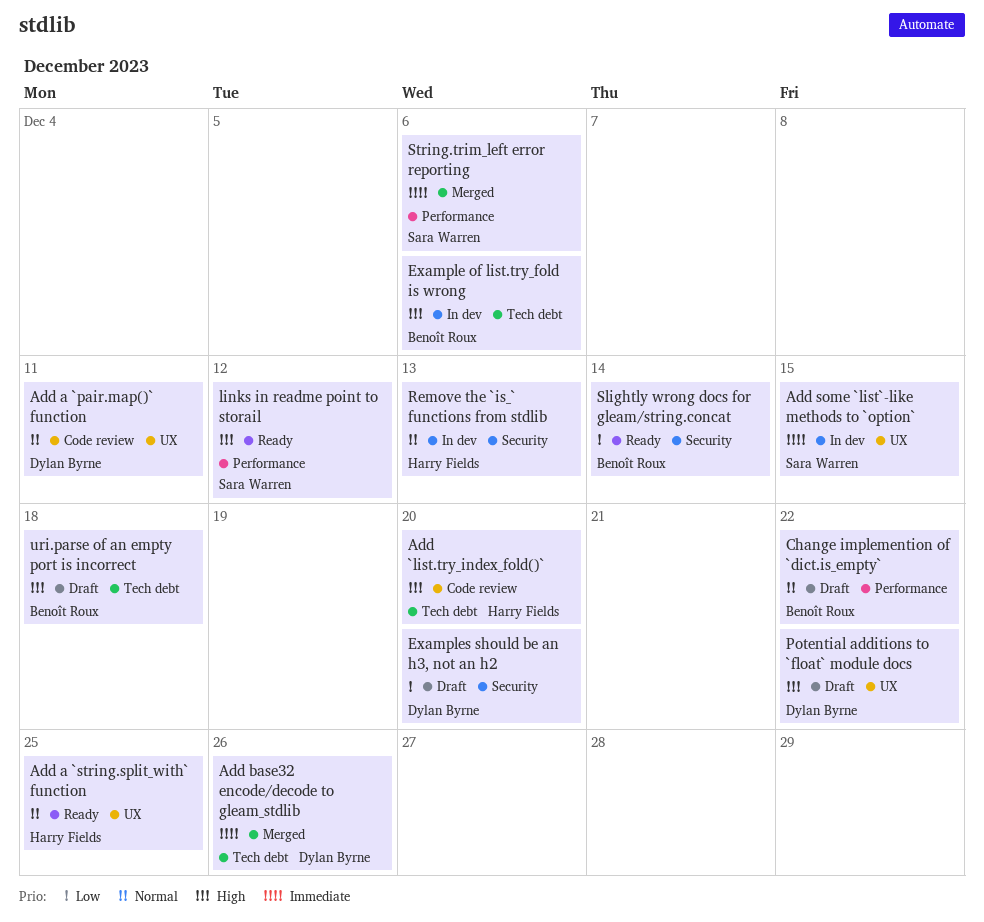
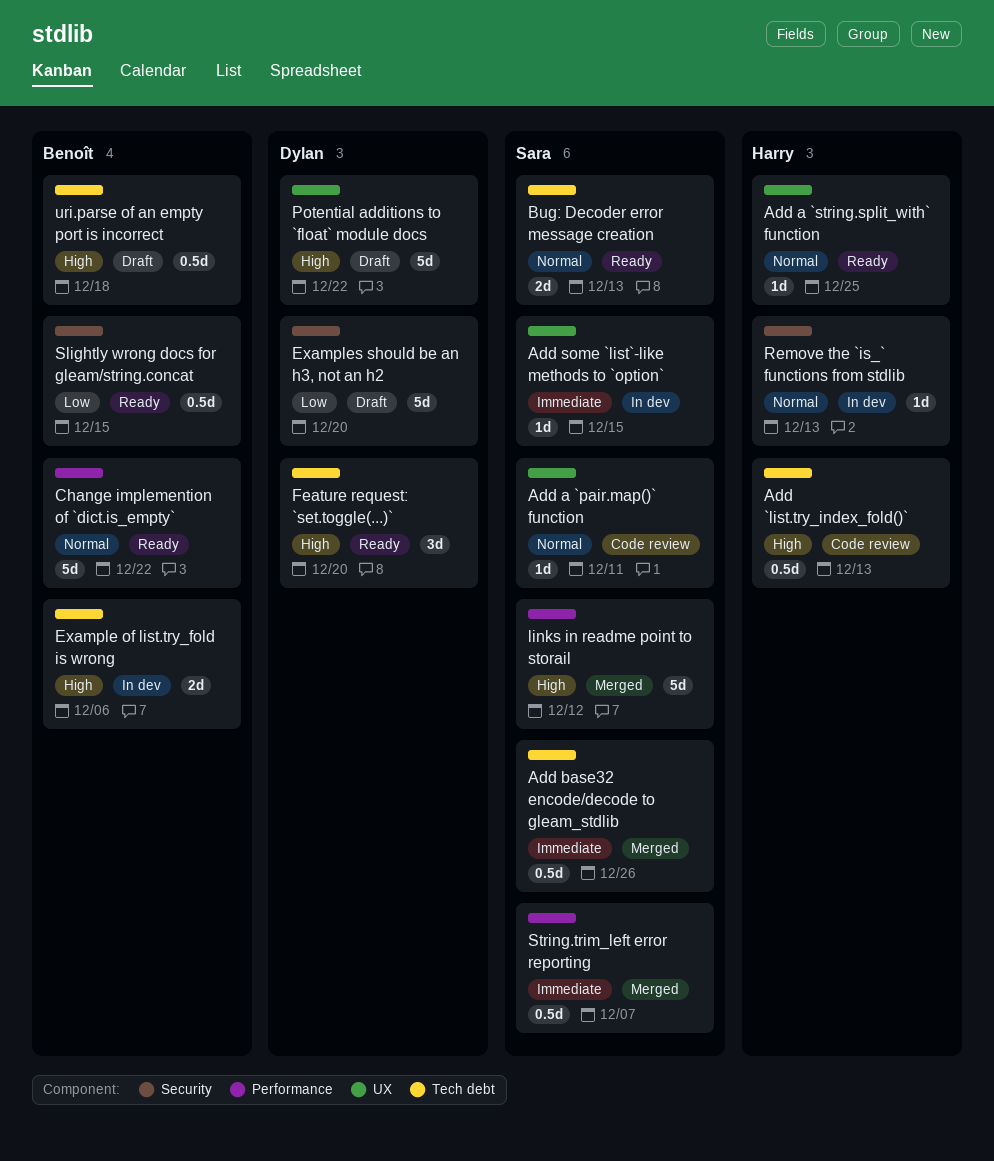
Add `list.try_index_fold()`, due: Dec 20 -> Dec 13
Add a `pair.map()` function, owner: Dylan Byrne -> Sara Warren
Add base32 encode/decode to gleam_stdlib, owner: Dylan Byrne -> Sara Warren
Bug: Decoder error message creation: none -> present
Change implemention of `dict.is_empty`, status: Draft -> Ready
Feature request: `set.toggle(...)`: none -> present
links in readme point to storail, status: Ready -> Merged
Slightly wrong docs for gleam/string.concat, due: Dec 14 -> Dec 15
String.trim_left error reporting, due: Dec 6 -> Dec 7

